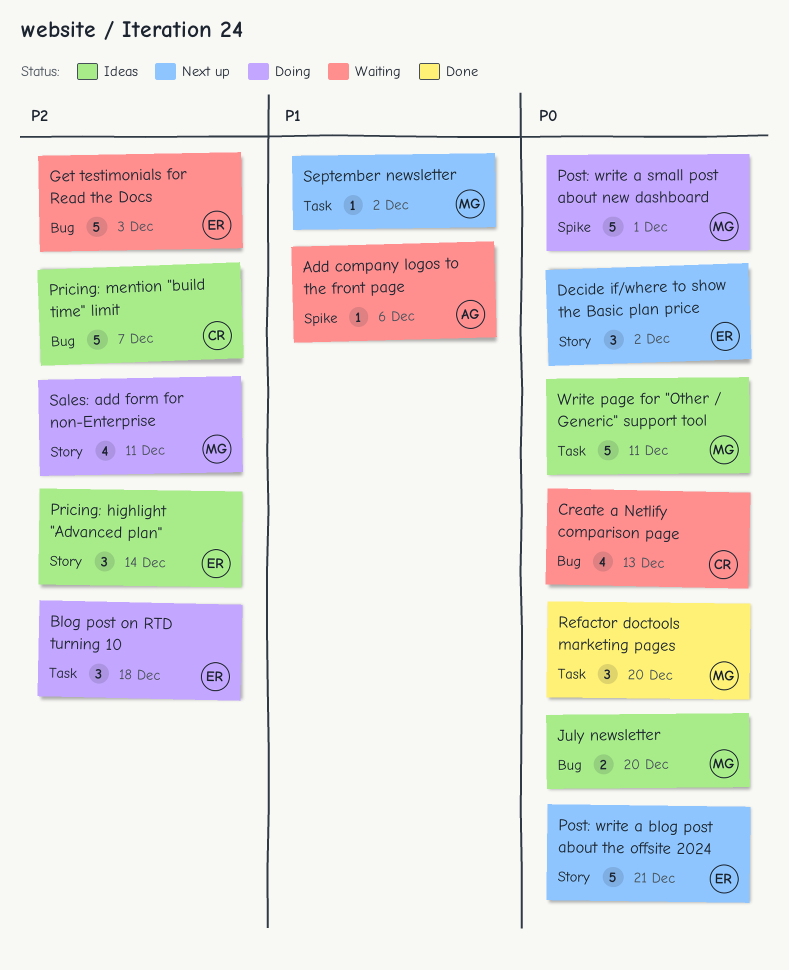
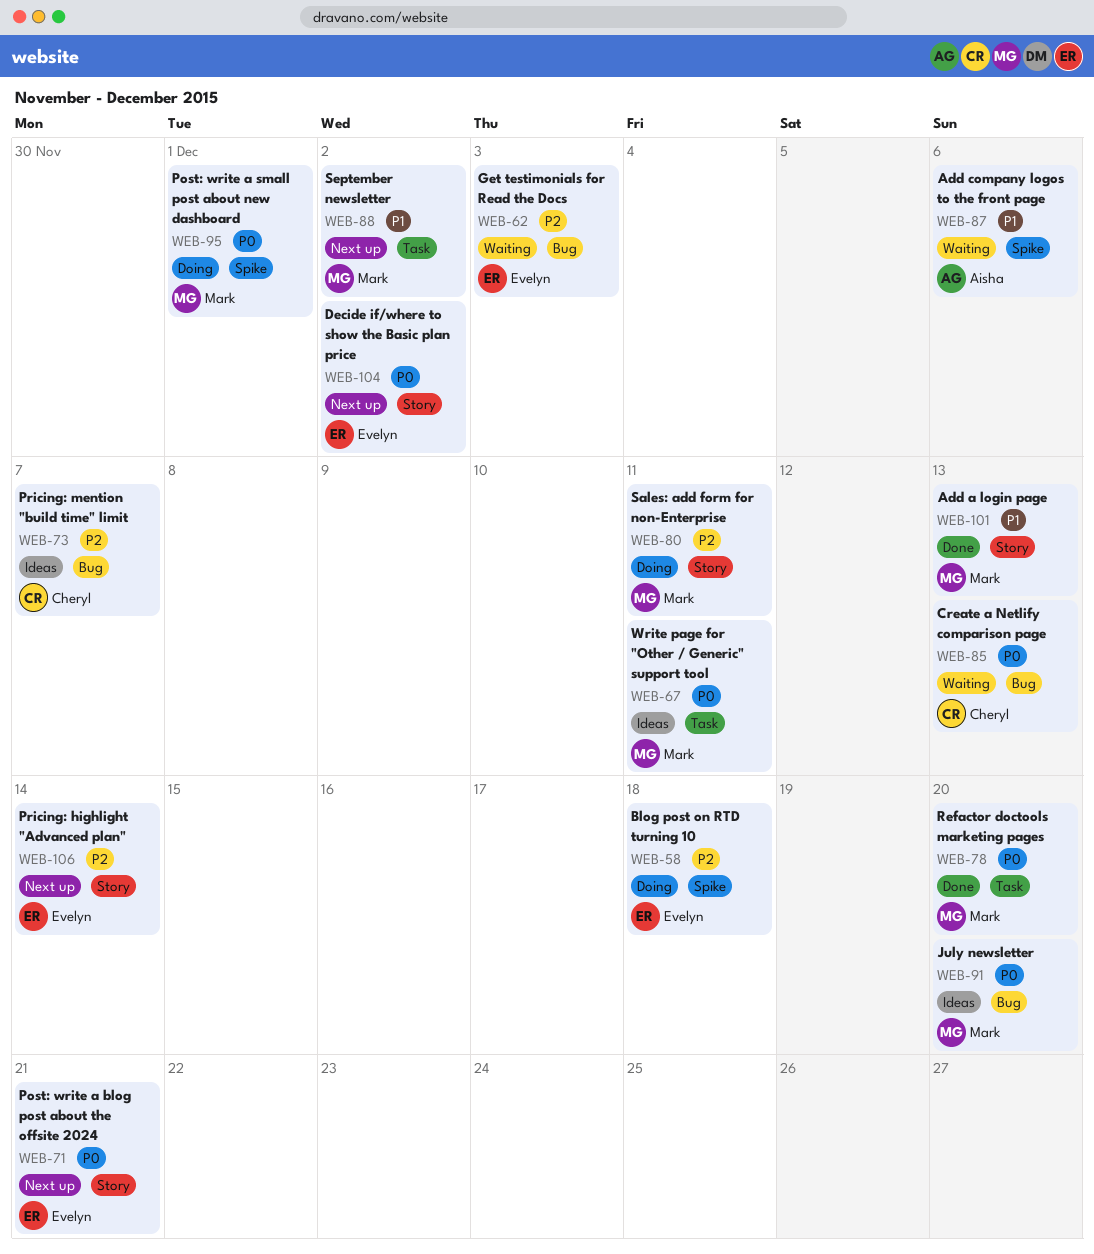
Add a login page: none -> present
Blog post on RTD turning 10, label: Task -> Spike
Pricing: highlight "Advanced plan", status: Ideas -> Next up

